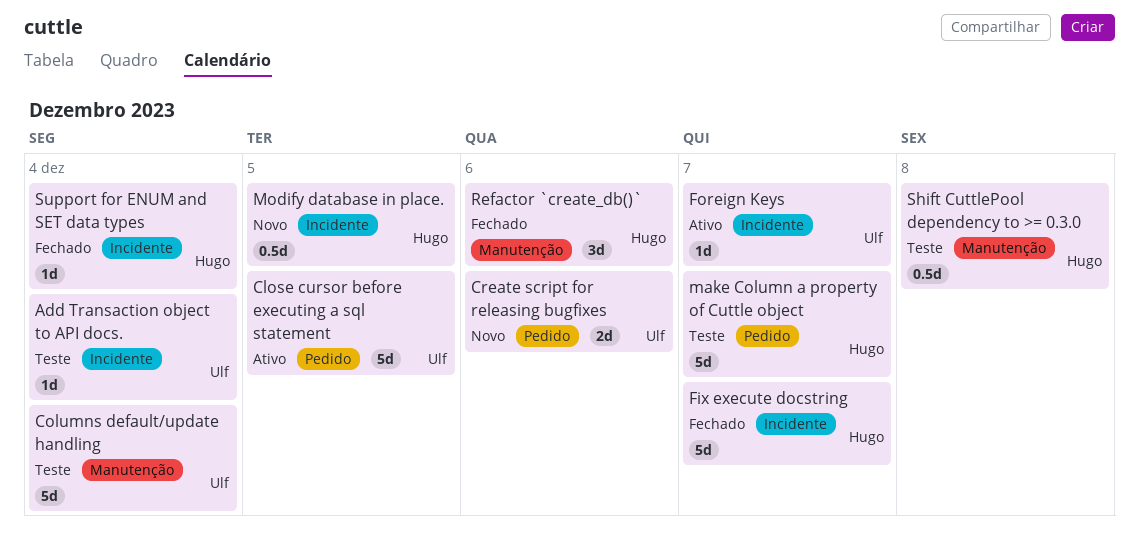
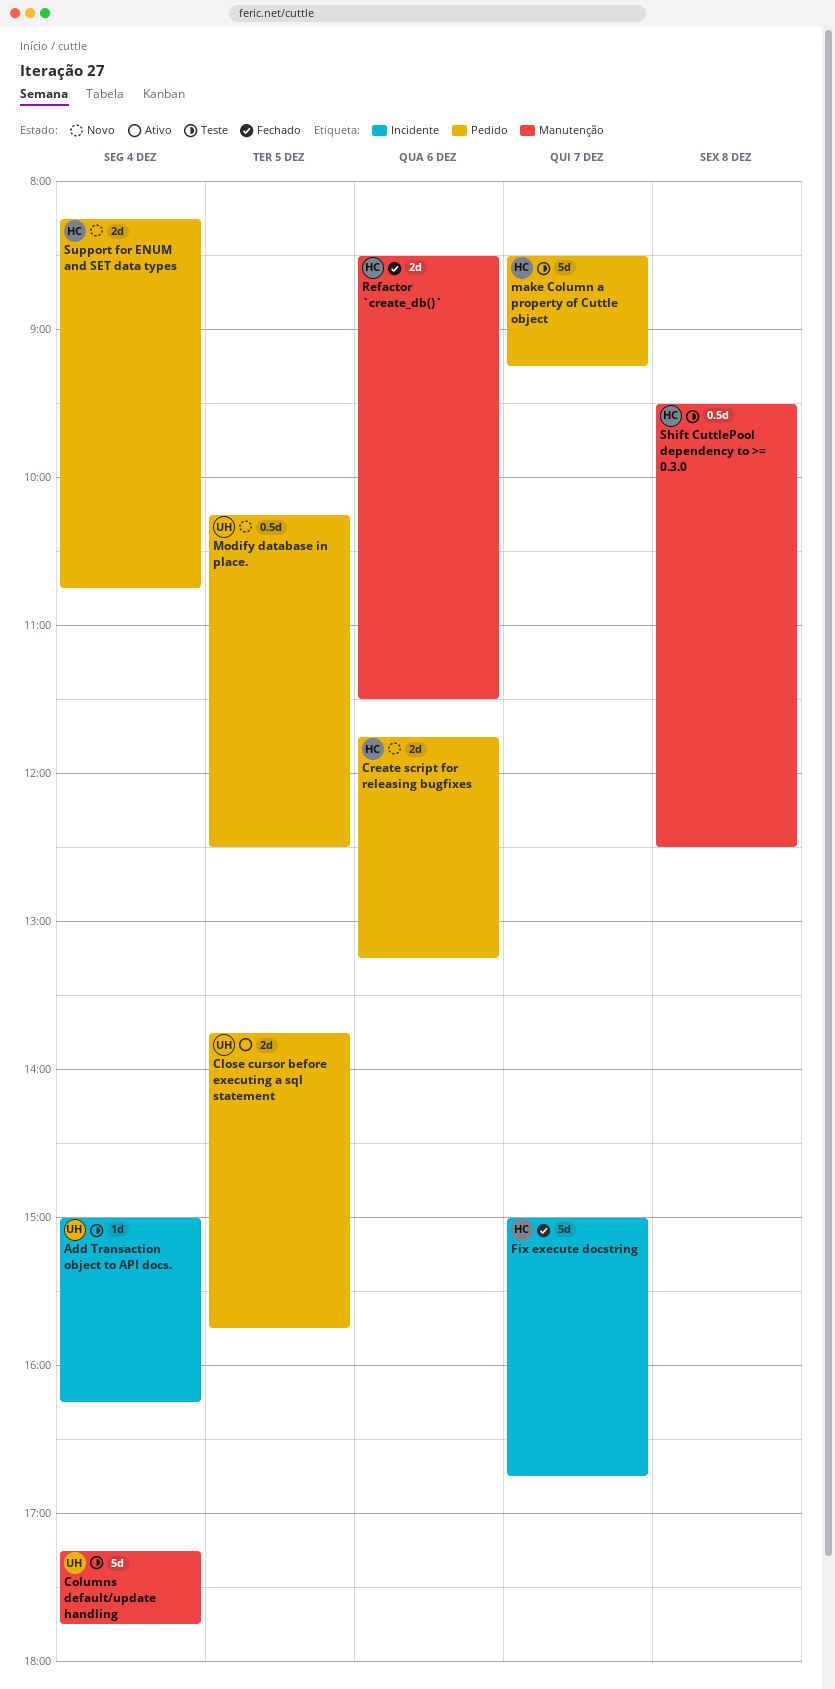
Close cursor before executing a sql statement, estimate: 5d -> 2d
Create script for releasing bugfixes, owner: Ulf -> Hugo
Foreign Keys: present -> none
Modify database in place., owner: Hugo -> Ulf
Modify database in place., label: Incidente -> Pedido
Refactor `create_db()`, estimate: 3d -> 2d
Support for ENUM and SET data types, status: Fechado -> Novo
Support for ENUM and SET data types, label: Incidente -> Pedido
Support for ENUM and SET data types, estimate: 1d -> 2d

